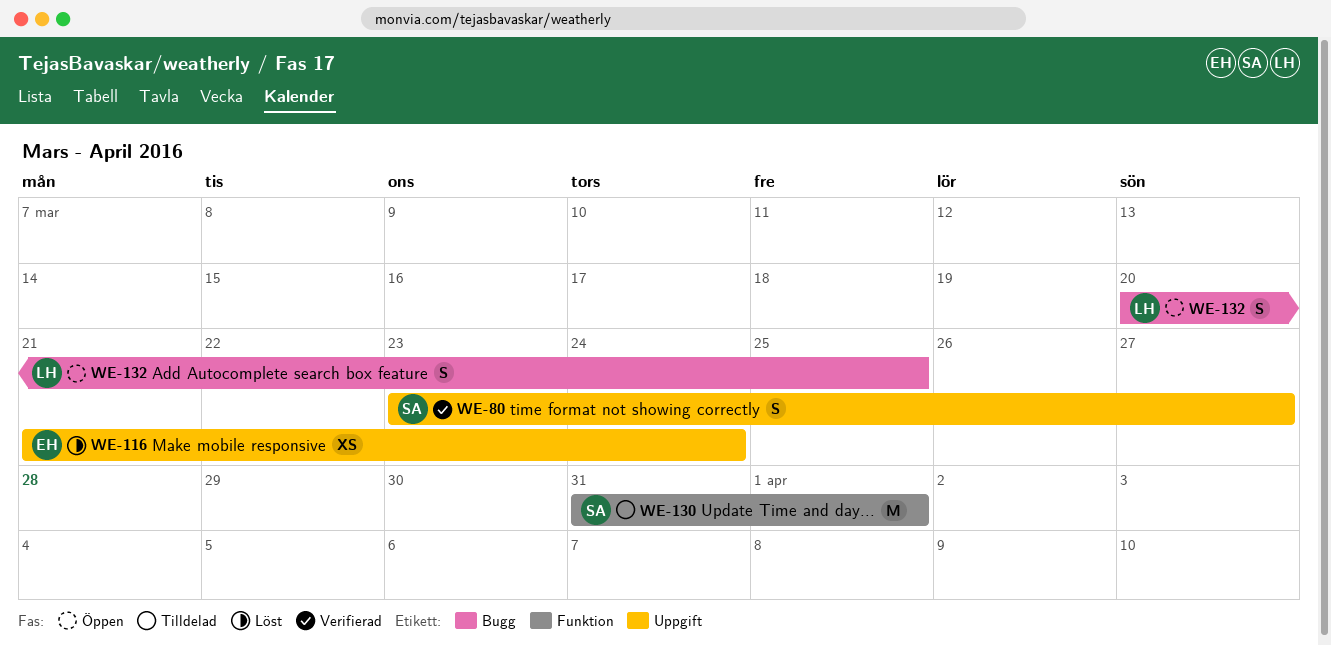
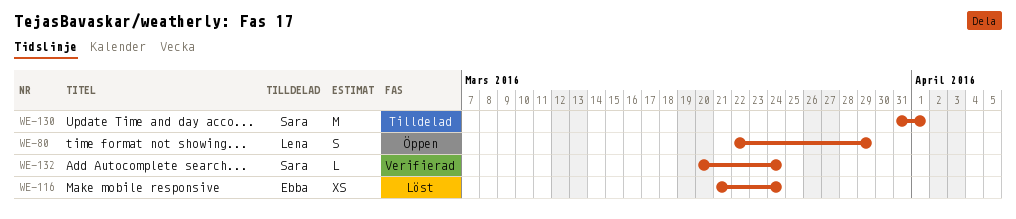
WE-80, status: Verifierad -> Öppen
WE-80, owner: Sara -> Lena
WE-80, start: Mar 23 -> Mar 22
WE-80, due: Mar 27 -> Mar 29
WE-132, status: Öppen -> Verifierad
WE-132, owner: Lena -> Sara
WE-132, estimate: S -> L
WE-132, due: Mar 25 -> Mar 24

